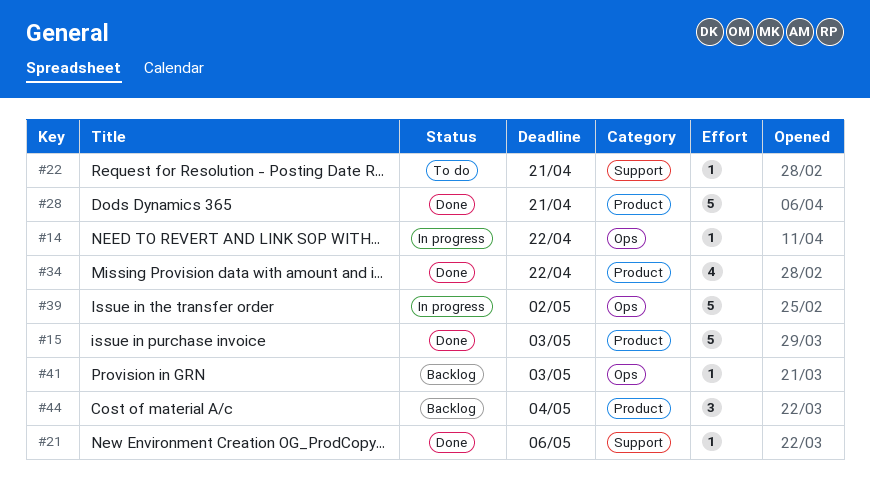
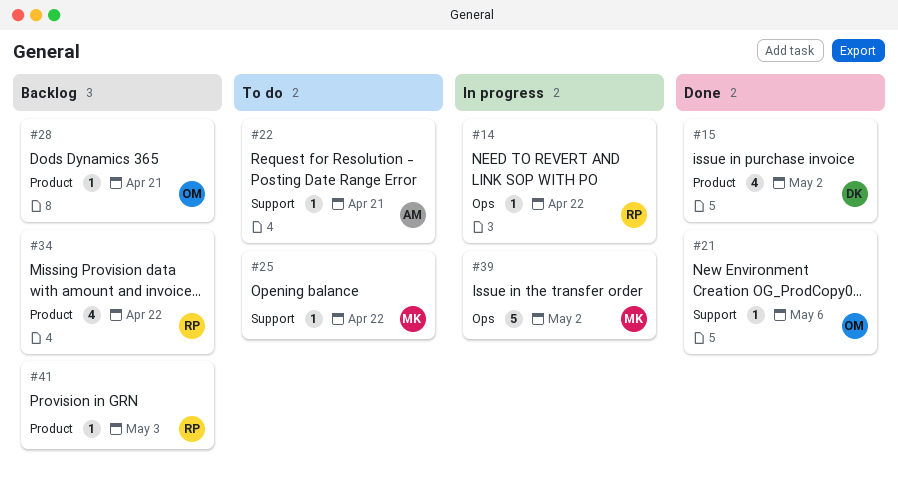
#15, estimate: 5 -> 4
#15, due: May 3 -> May 2
#25: none -> present
#28, status: Done -> Backlog
#28, estimate: 5 -> 1
#34, status: Done -> Backlog
#41, label: Ops -> Product
#44: present -> none

